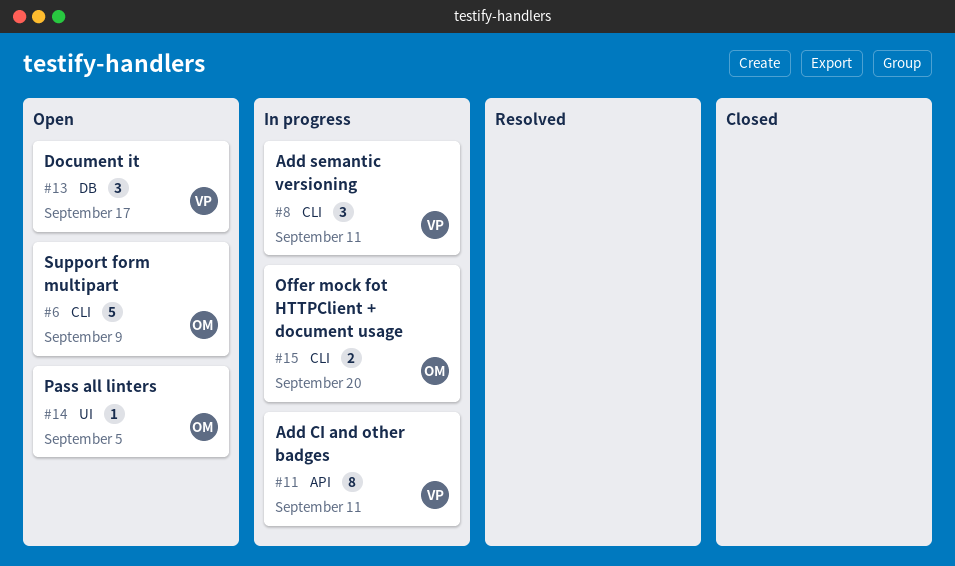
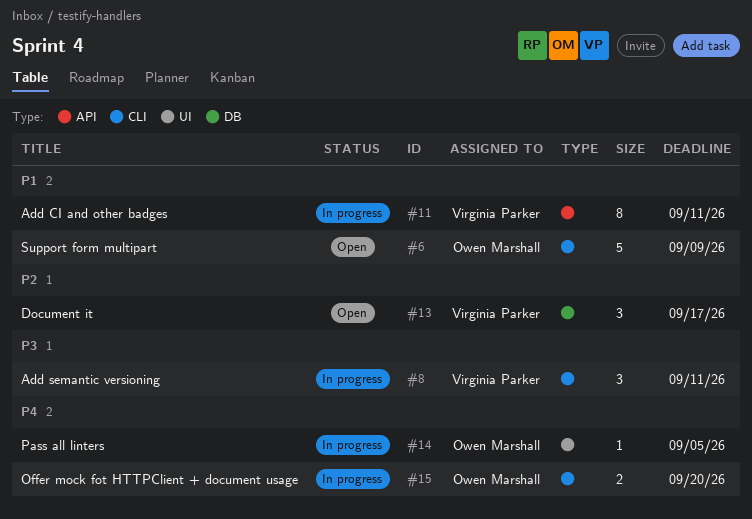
#14, status: Open -> In progress

